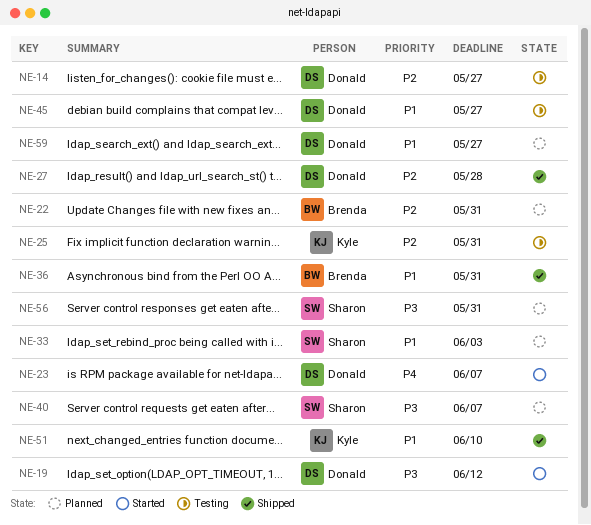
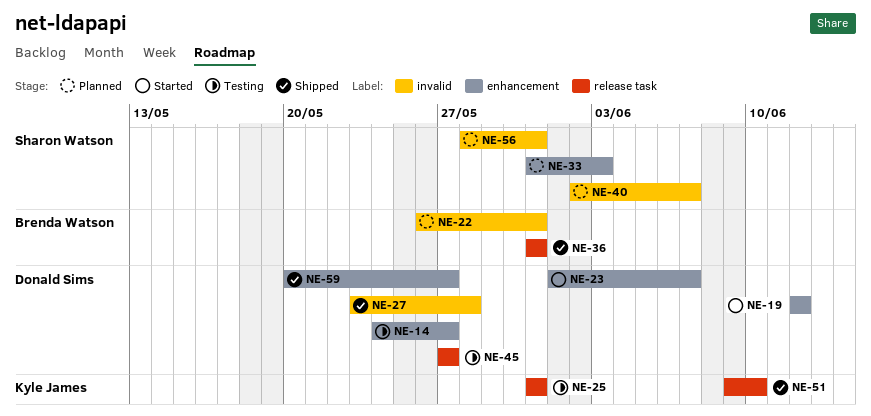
NE-59, status: Planned -> Shipped

